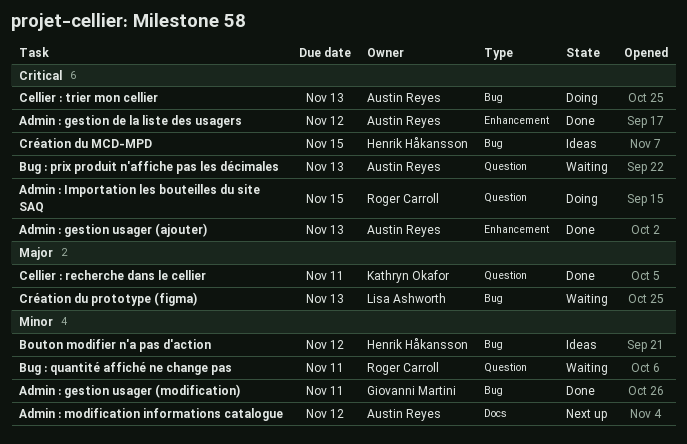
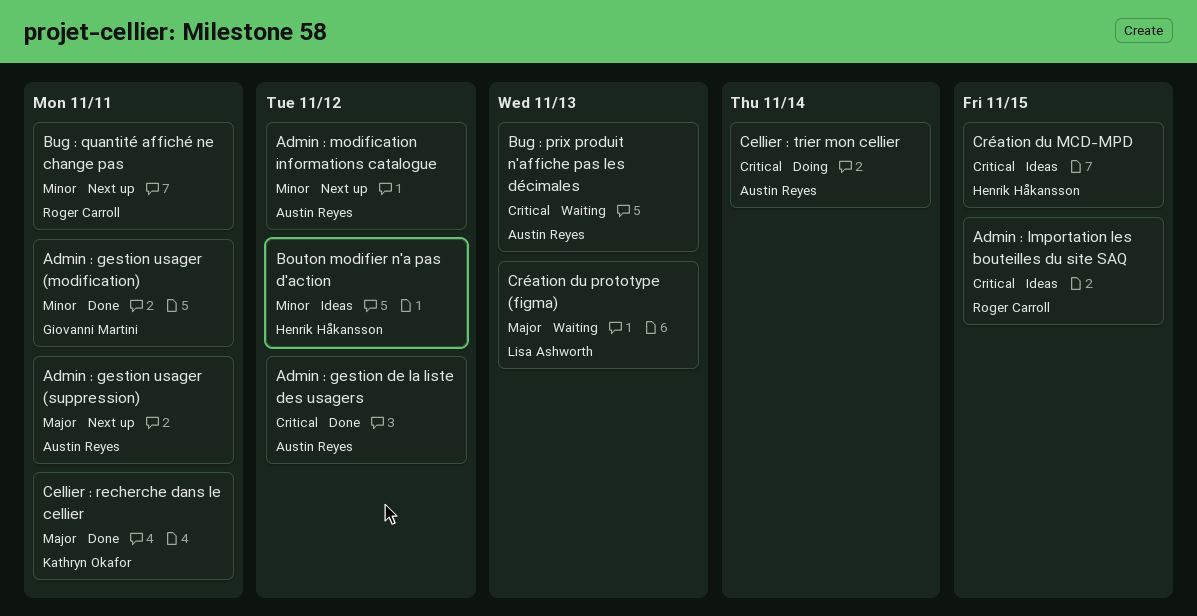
Admin : gestion usager (ajouter): present -> none
Admin : gestion usager (suppression): none -> present
Admin : Importation les bouteilles du site SAQ, status: Doing -> Ideas
Bug : quantité affiché ne change pas, status: Waiting -> Next up
Cellier : trier mon cellier, due: Nov 13 -> Nov 14

